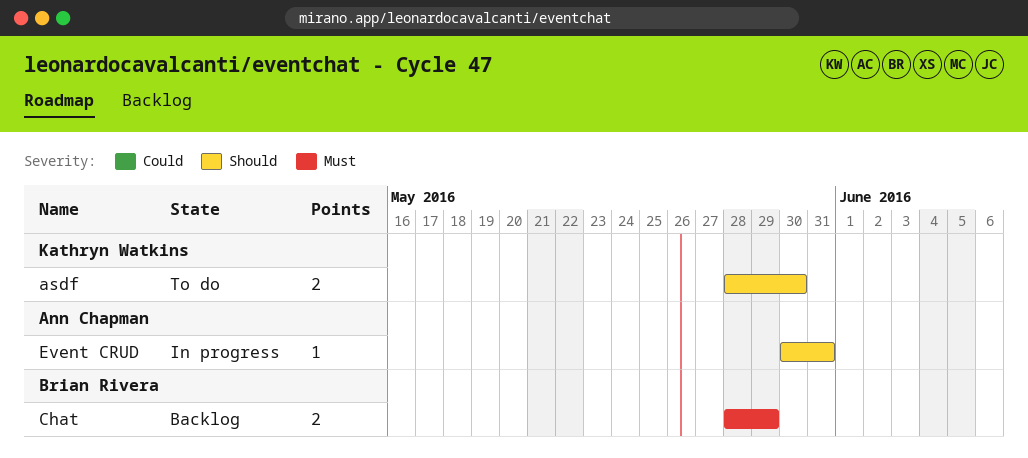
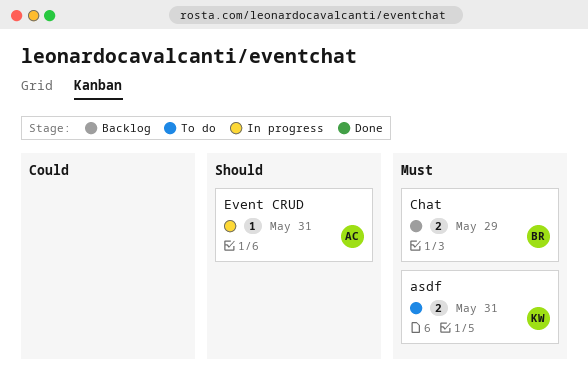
asdf, priority: Should -> Must
asdf, due: May 30 -> May 31

